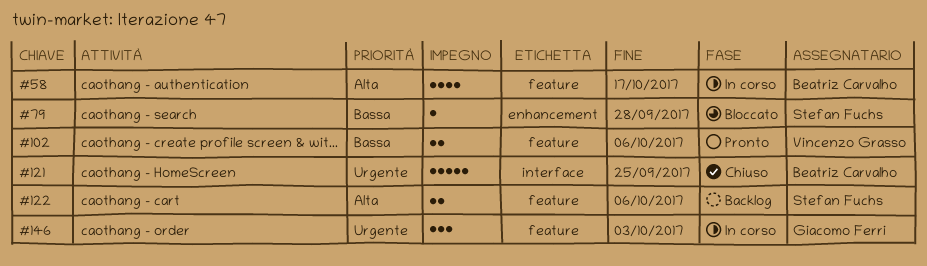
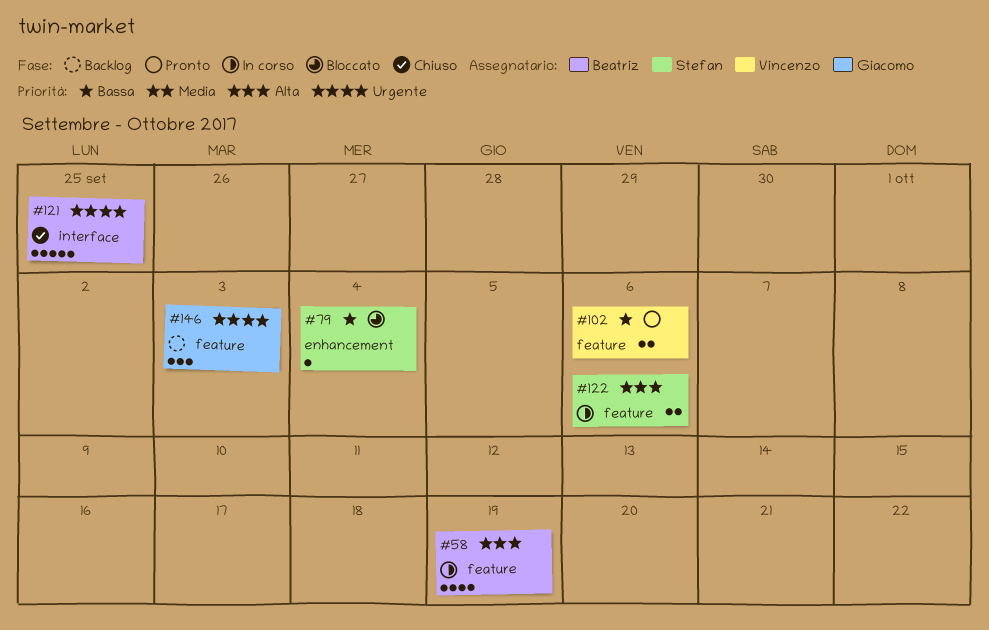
#58, due: Oct 17 -> Oct 19
#79, due: Sep 28 -> Oct 4
#122, status: Backlog -> In corso
#146, status: In corso -> Backlog

